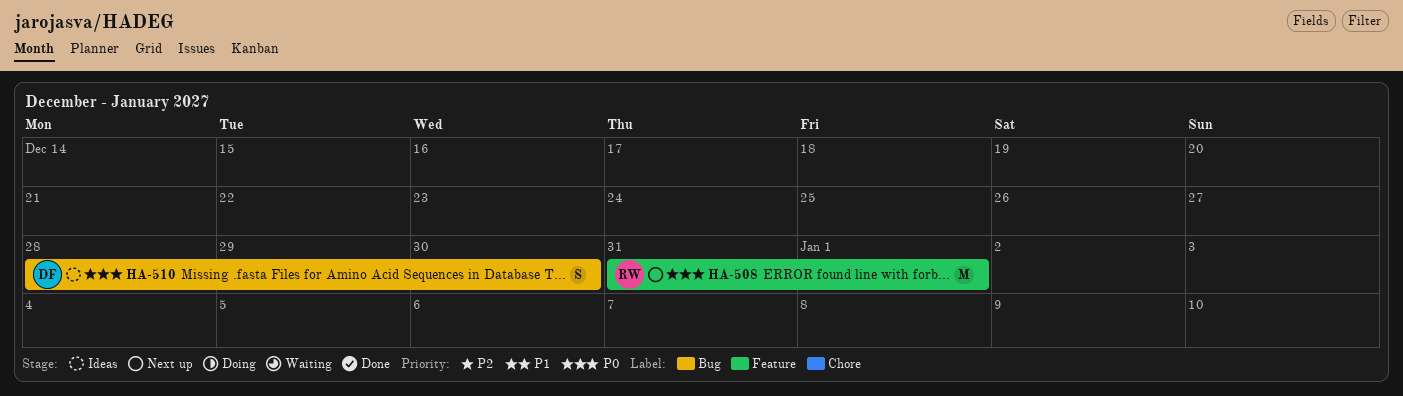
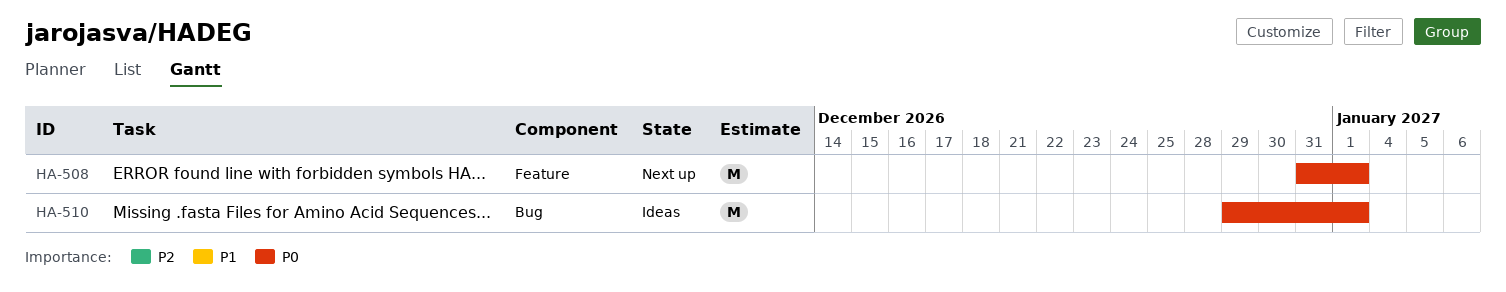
HA-510, estimate: S -> M
HA-510, start: Dec 28 -> Dec 29
HA-510, due: Dec 30 -> Jan 1

